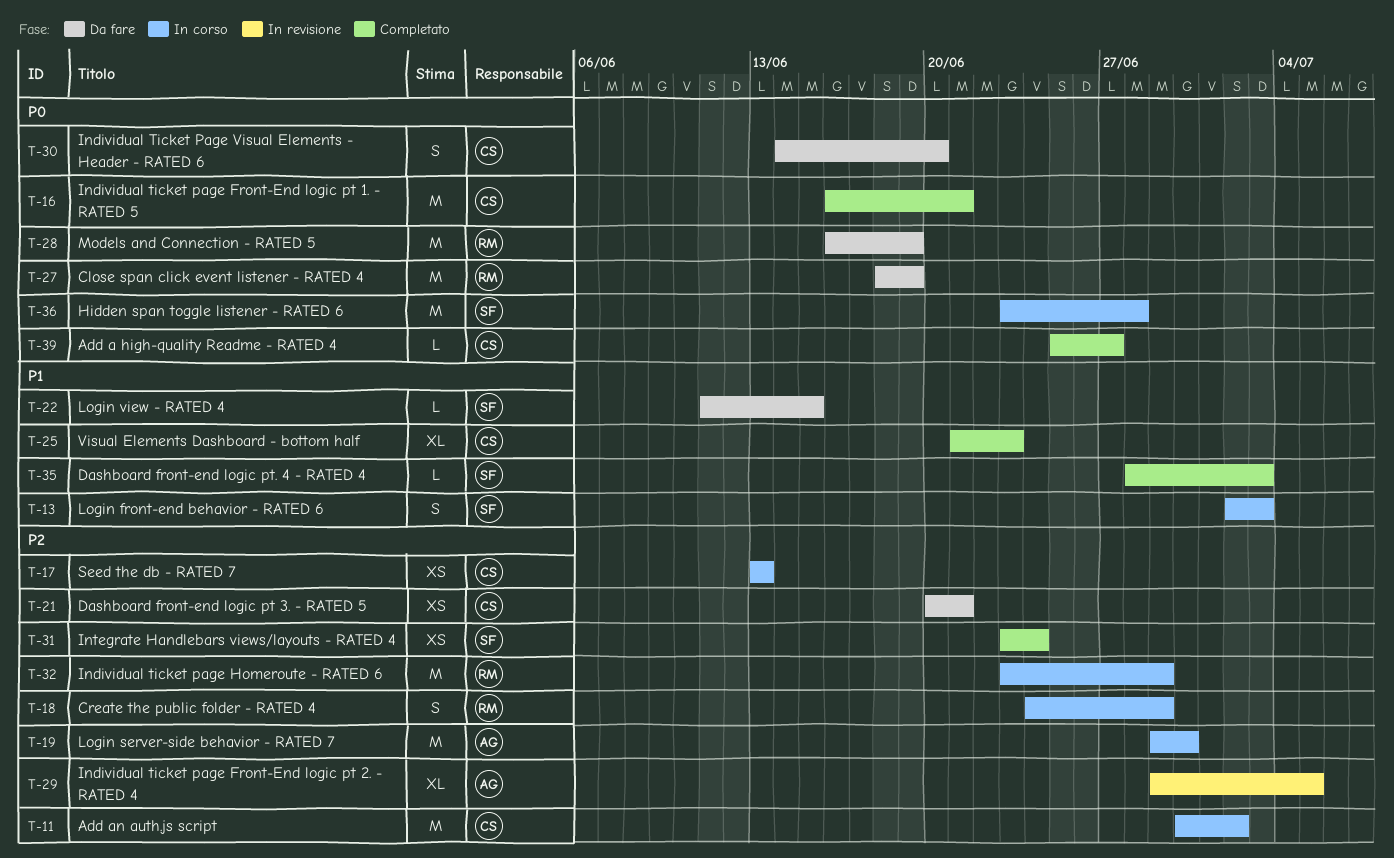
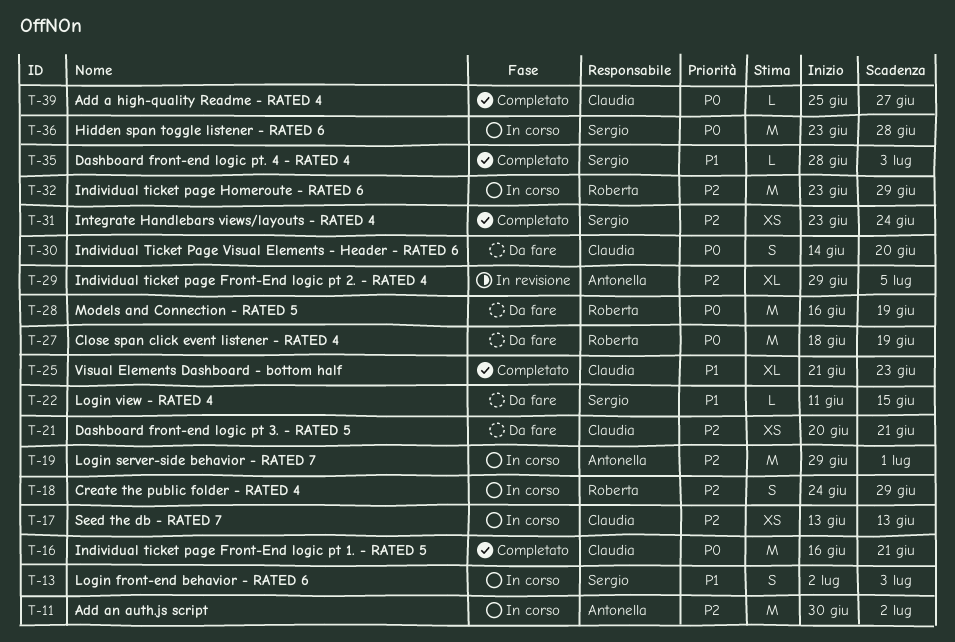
T-11, owner: Claudia -> Antonella
T-19, due: Jun 30 -> Jul 1

